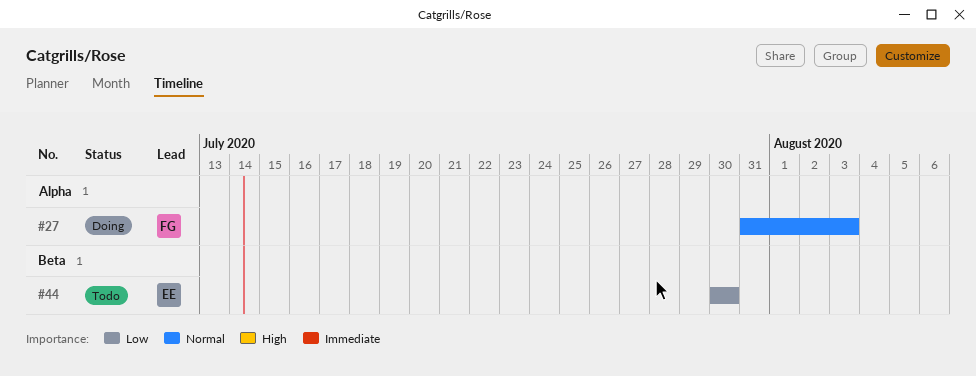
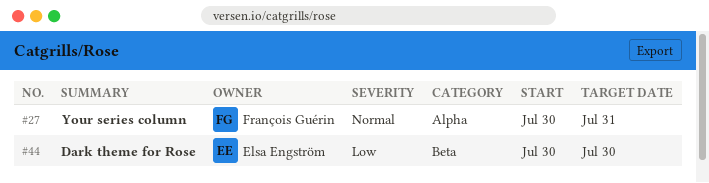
#27, start: Jul 31 -> Jul 30
#27, due: Aug 3 -> Jul 31

